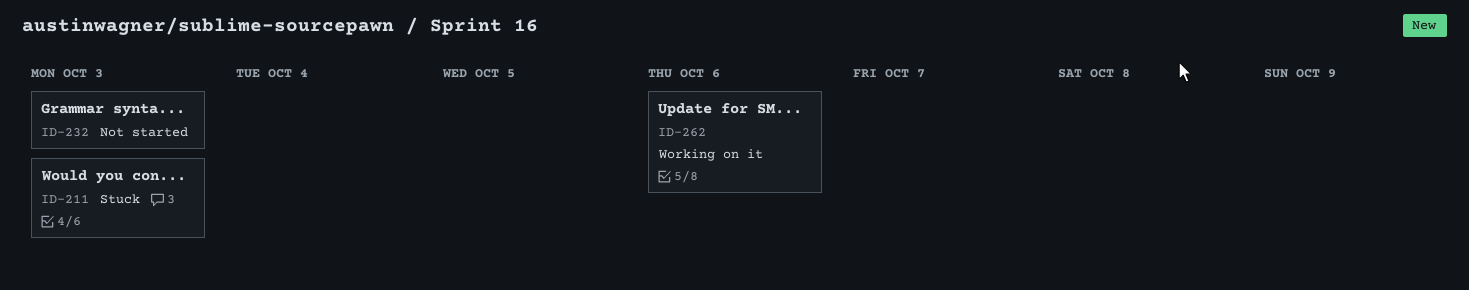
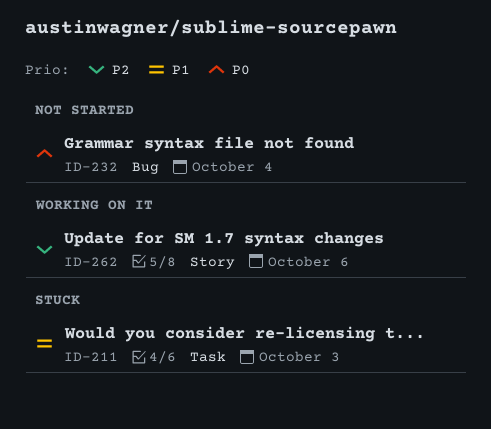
ID-232, due: Oct 3 -> Oct 4

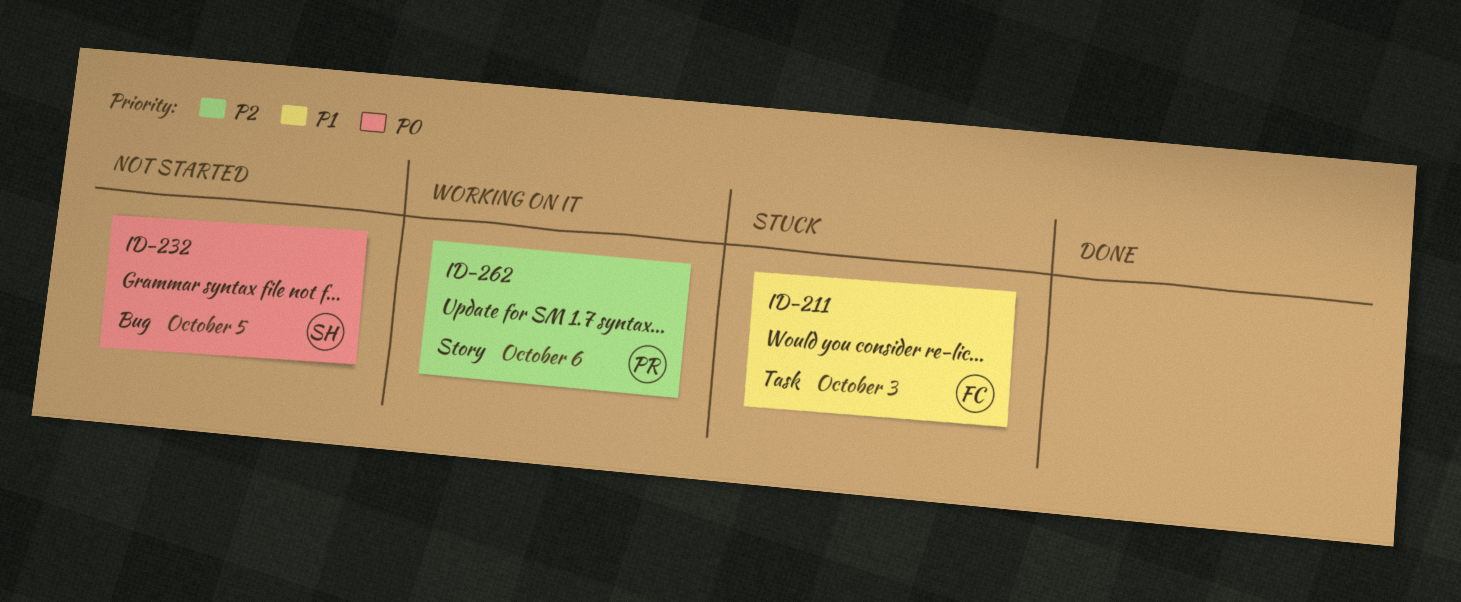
ID-232, due: Oct 4 -> Oct 5

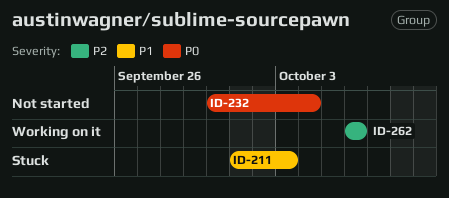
ID-232, due: Oct 5 -> Oct 4

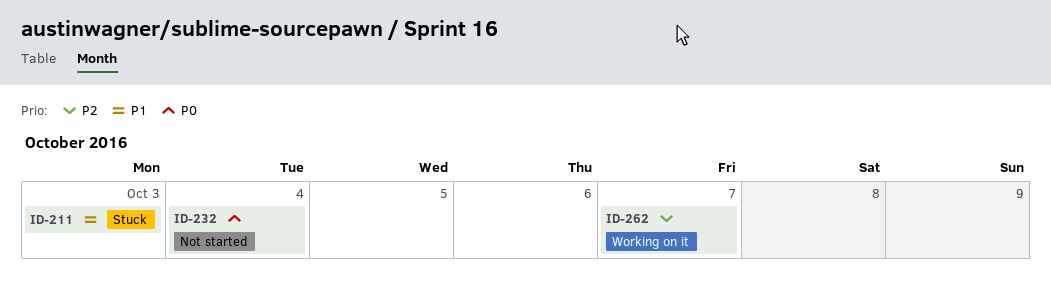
ID-262, due: Oct 6 -> Oct 7

